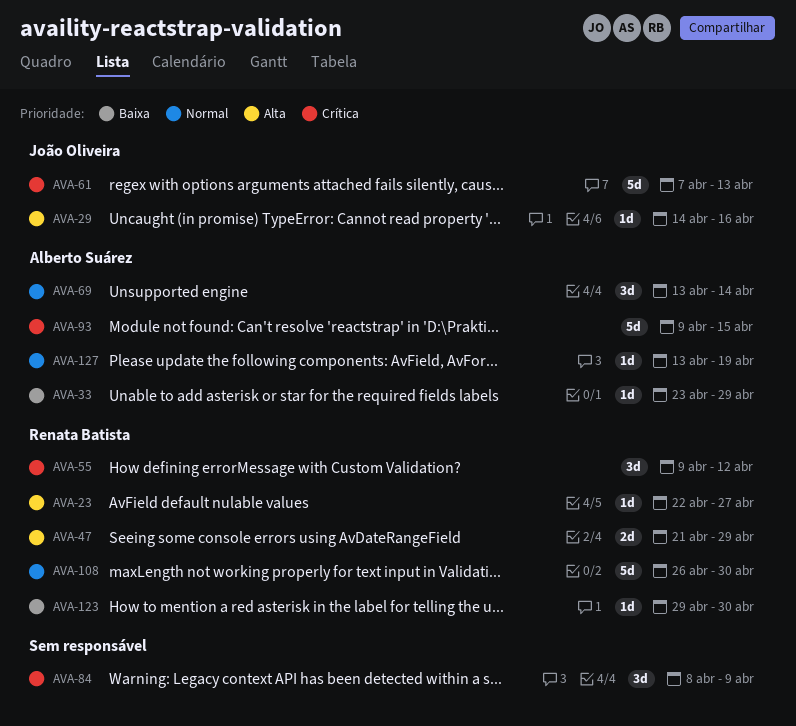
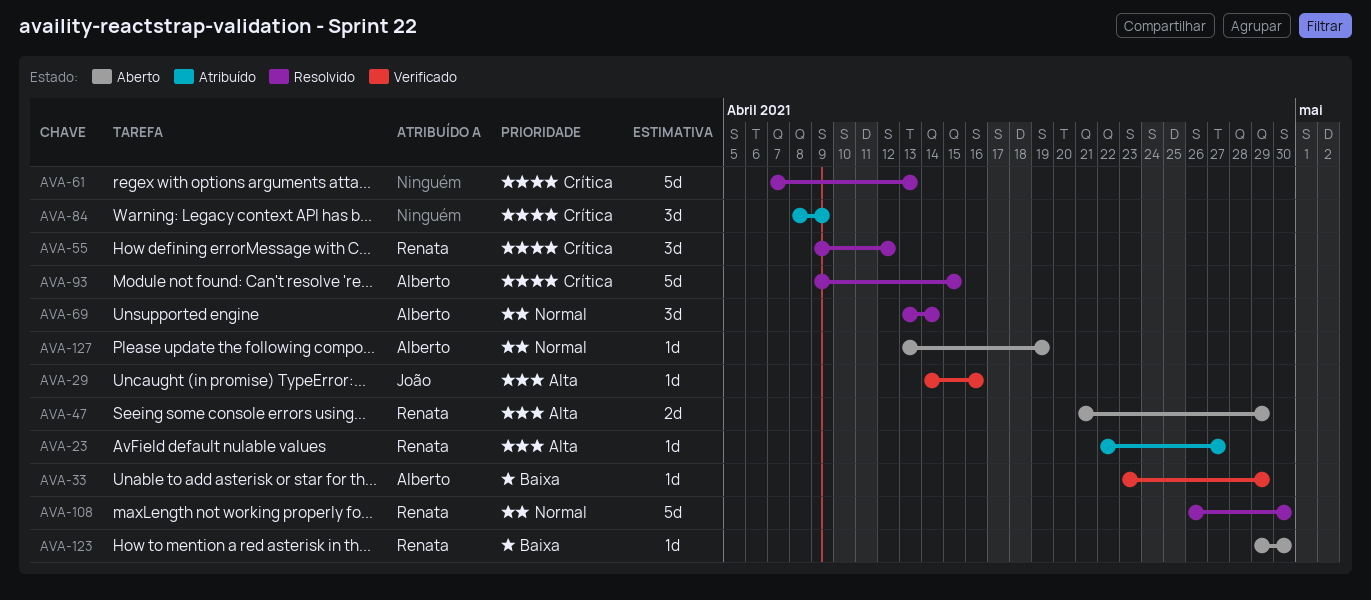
AVA-61, owner: João Oliveira -> none

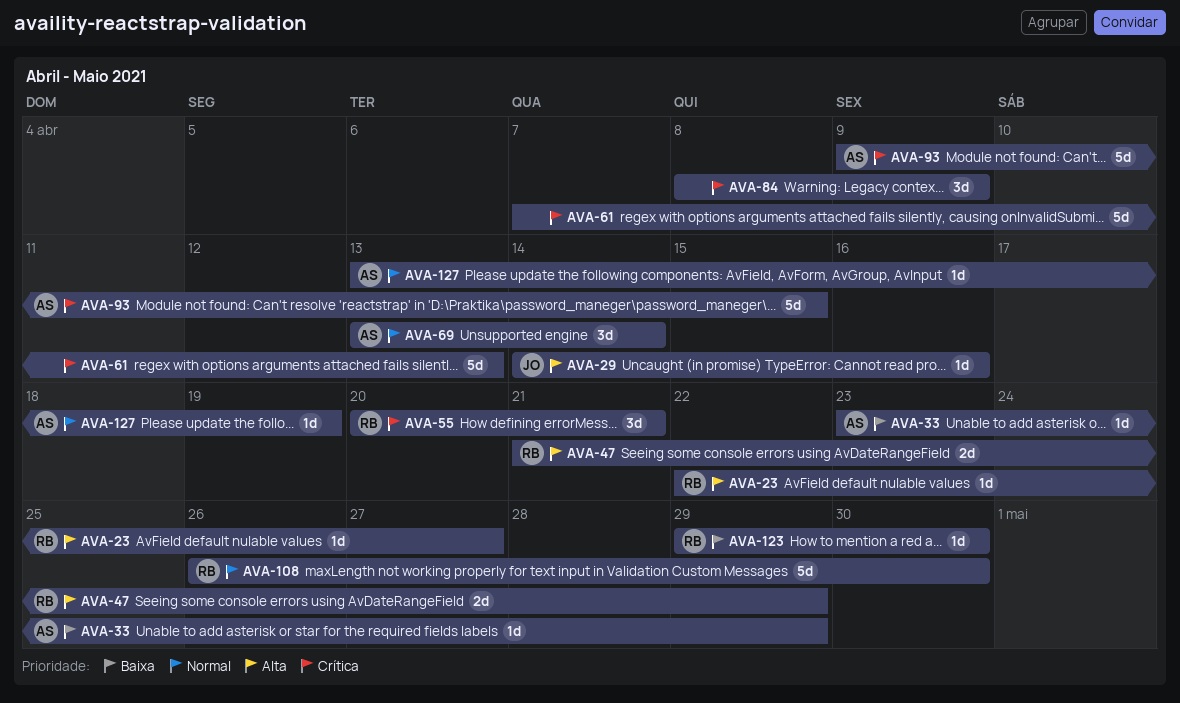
AVA-55, start: Apr 9 -> Apr 20
AVA-55, due: Apr 12 -> Apr 21

